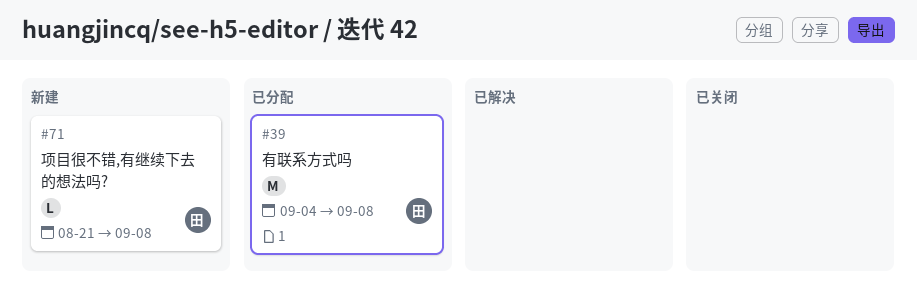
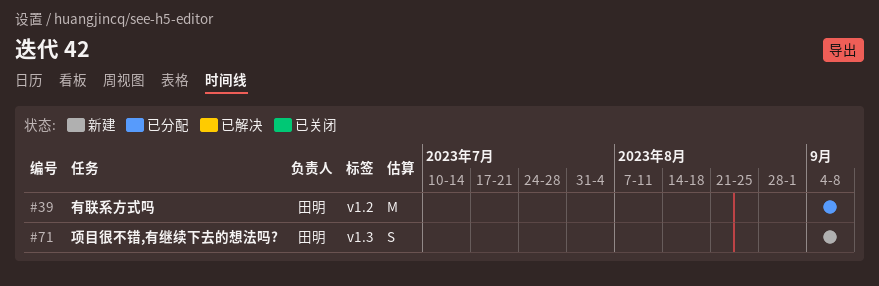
#71, estimate: L -> S
#71, start: Aug 21 -> Sep 4

